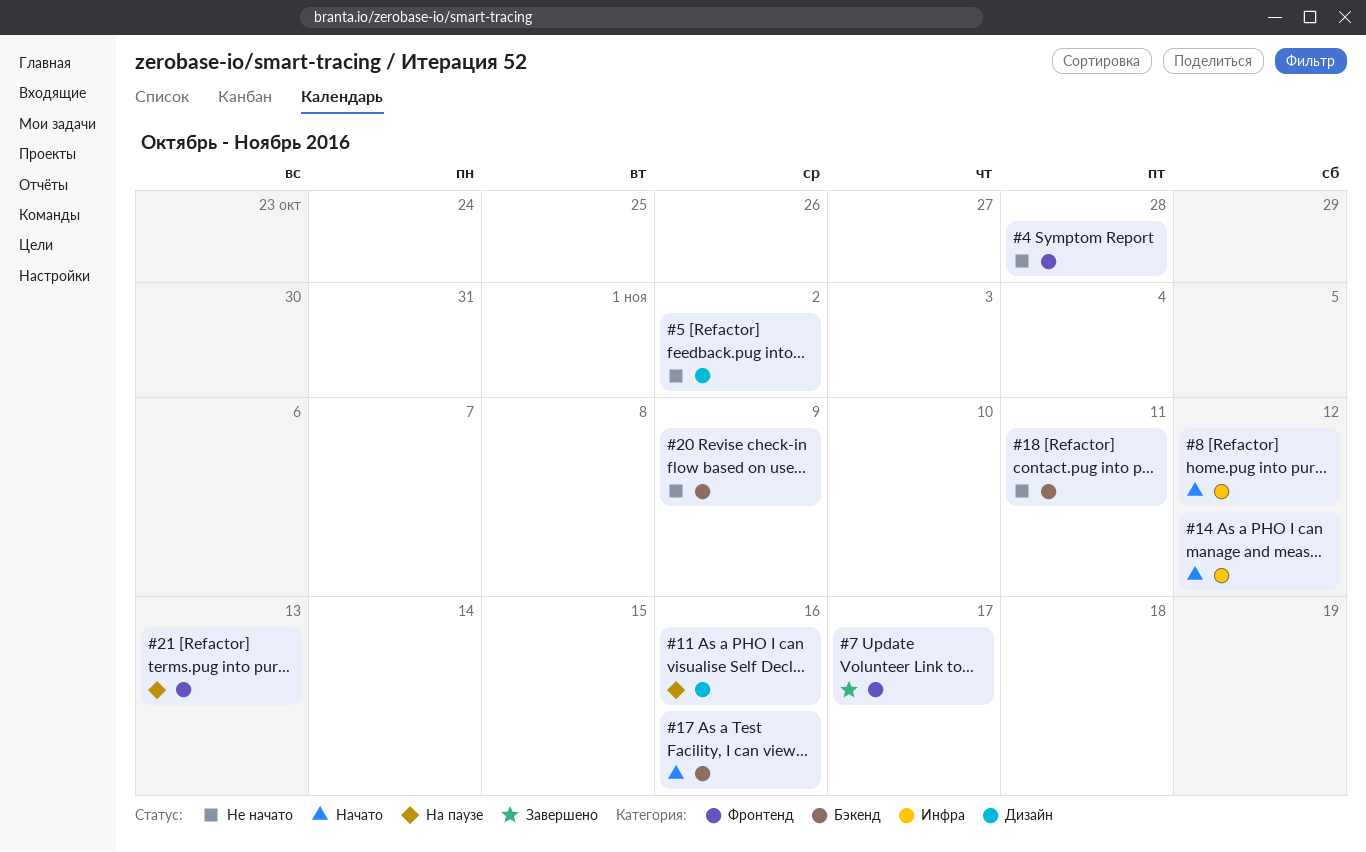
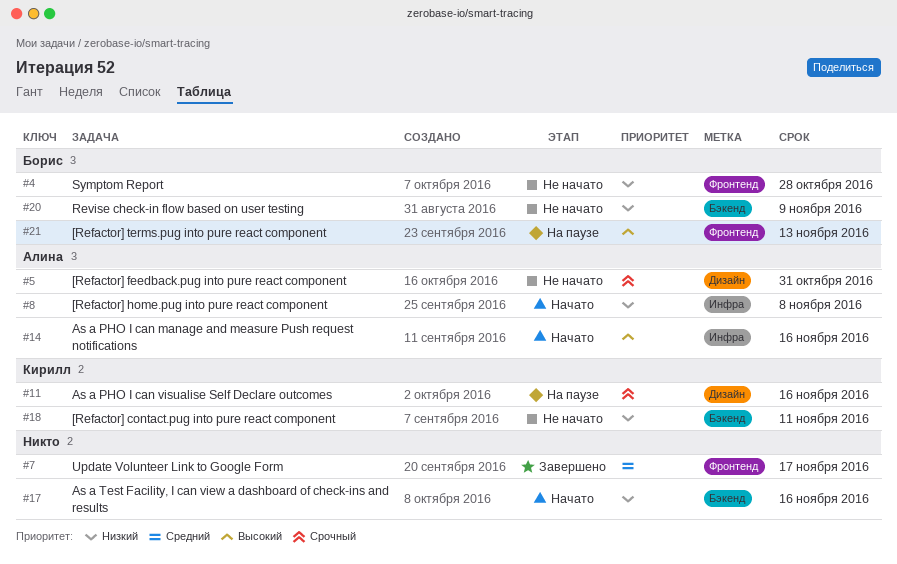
#5, due: Nov 2 -> Oct 31
#8, due: Nov 12 -> Nov 8
#14, due: Nov 12 -> Nov 16

